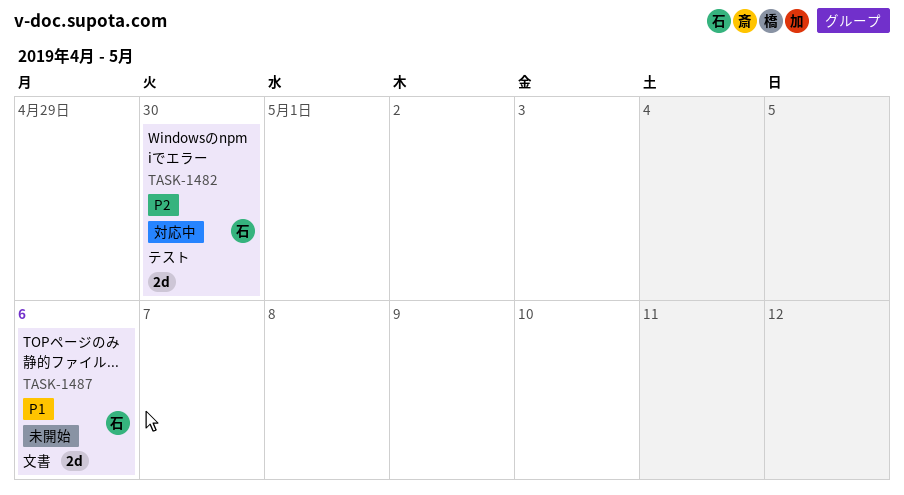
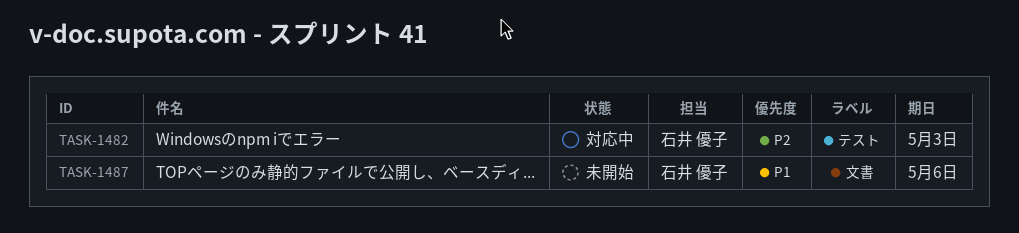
TASK-1482, due: Apr 30 -> May 3

